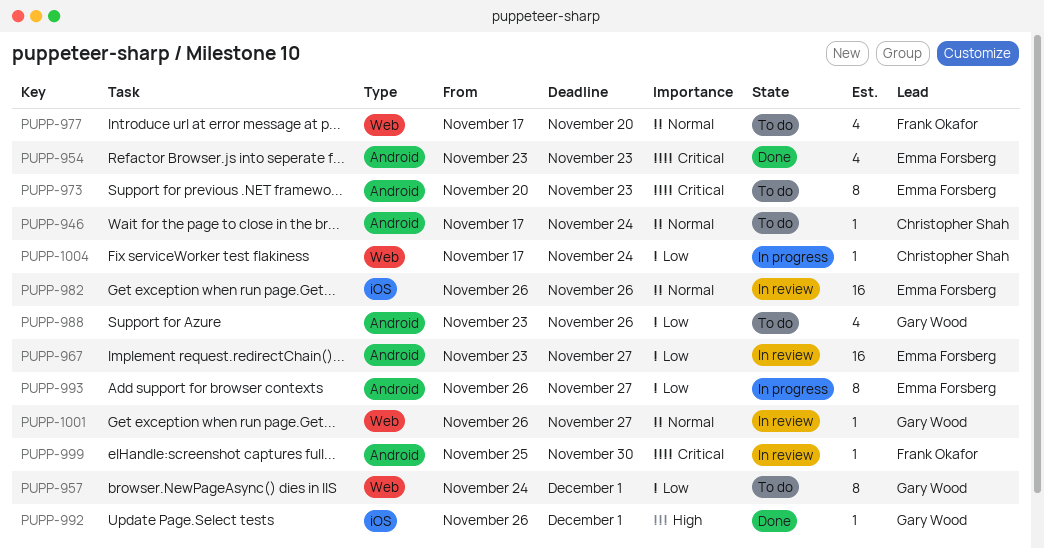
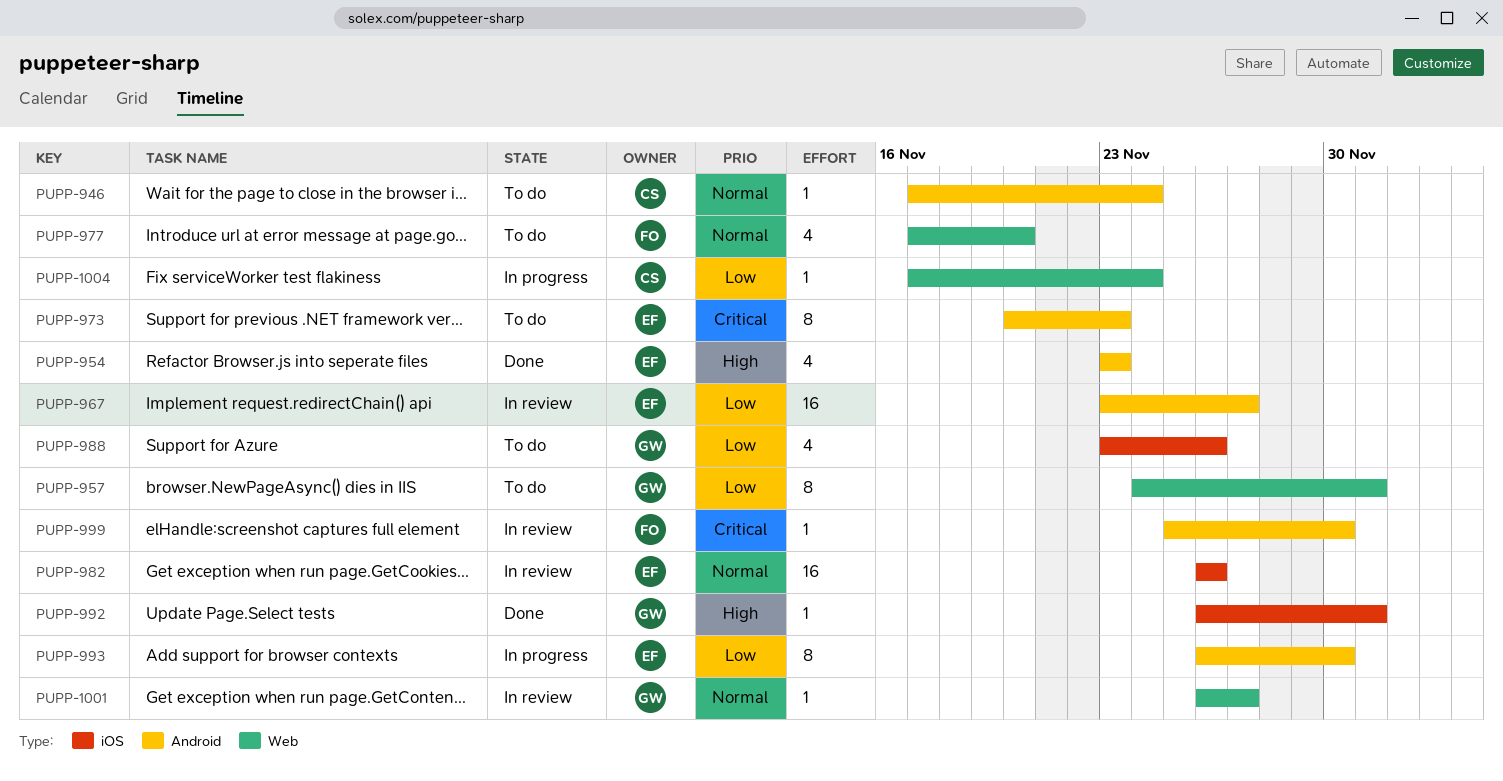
PUPP-954, priority: Critical -> High
PUPP-988, label: Android -> iOS
PUPP-993, due: Nov 27 -> Nov 30

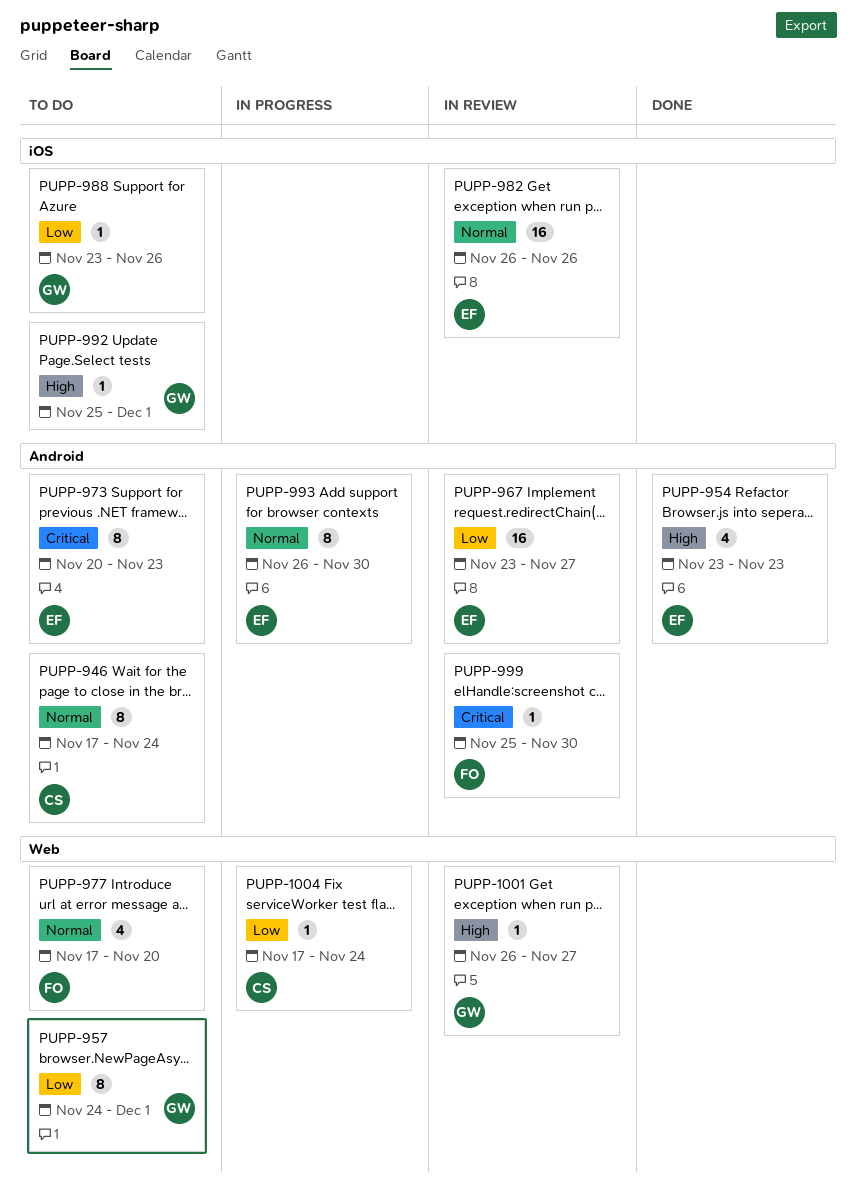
PUPP-946, estimate: 1 -> 8
PUPP-988, estimate: 4 -> 1
PUPP-992, status: Done -> To do
PUPP-992, start: Nov 26 -> Nov 25
PUPP-993, priority: Low -> Normal
PUPP-1001, priority: Normal -> High

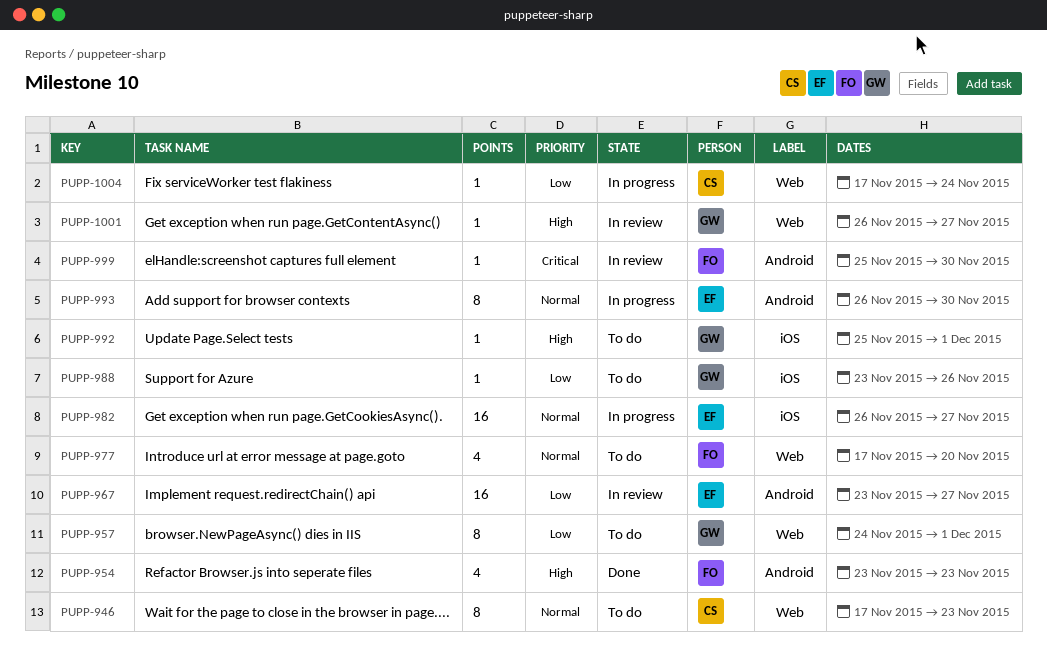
PUPP-946, label: Android -> Web
PUPP-946, due: Nov 24 -> Nov 23
PUPP-954, owner: EF -> FO
PUPP-973: present -> none
PUPP-982, status: In review -> In progress
PUPP-982, due: Nov 26 -> Nov 27

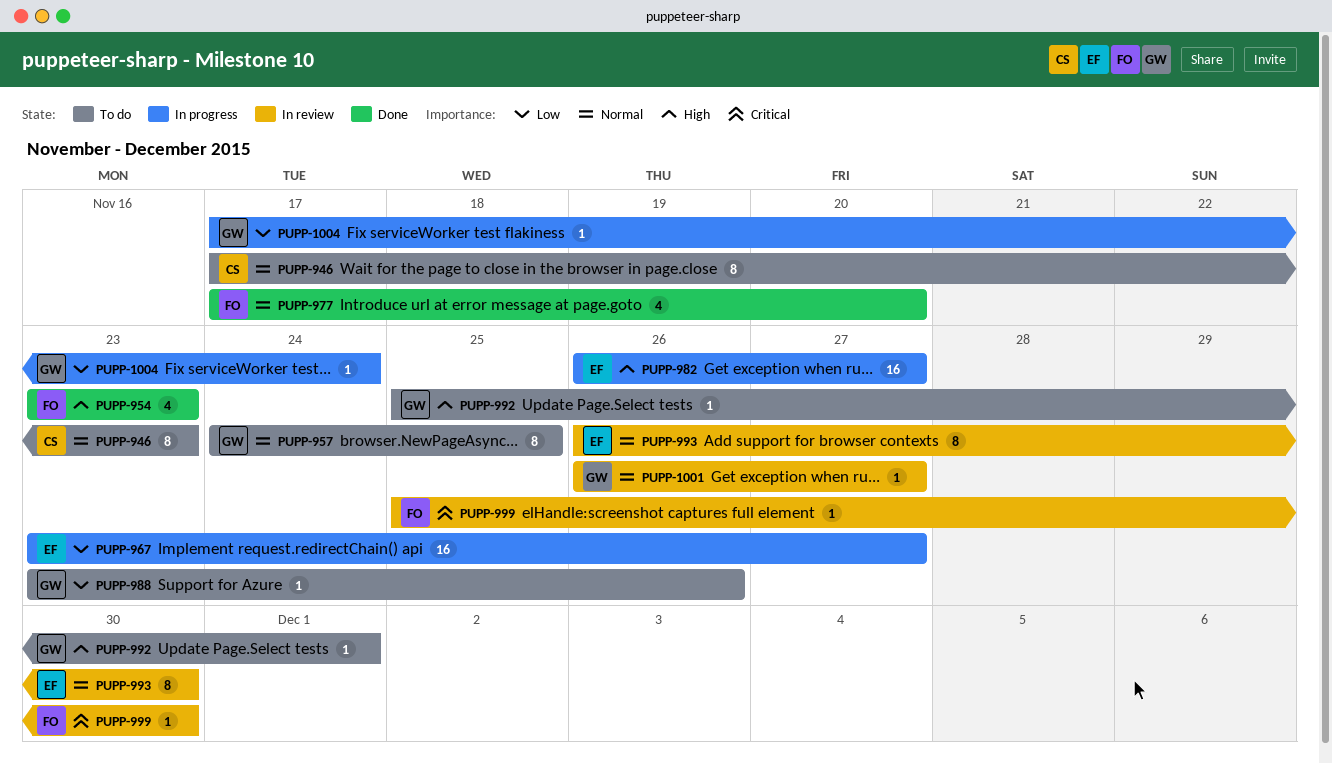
PUPP-957, priority: Low -> Normal
PUPP-957, due: Dec 1 -> Nov 25
PUPP-967, status: In review -> In progress
PUPP-977, status: To do -> Done
PUPP-982, priority: Normal -> High
PUPP-993, status: In progress -> In review
PUPP-1001, priority: High -> Normal
PUPP-1004, owner: CS -> GW

